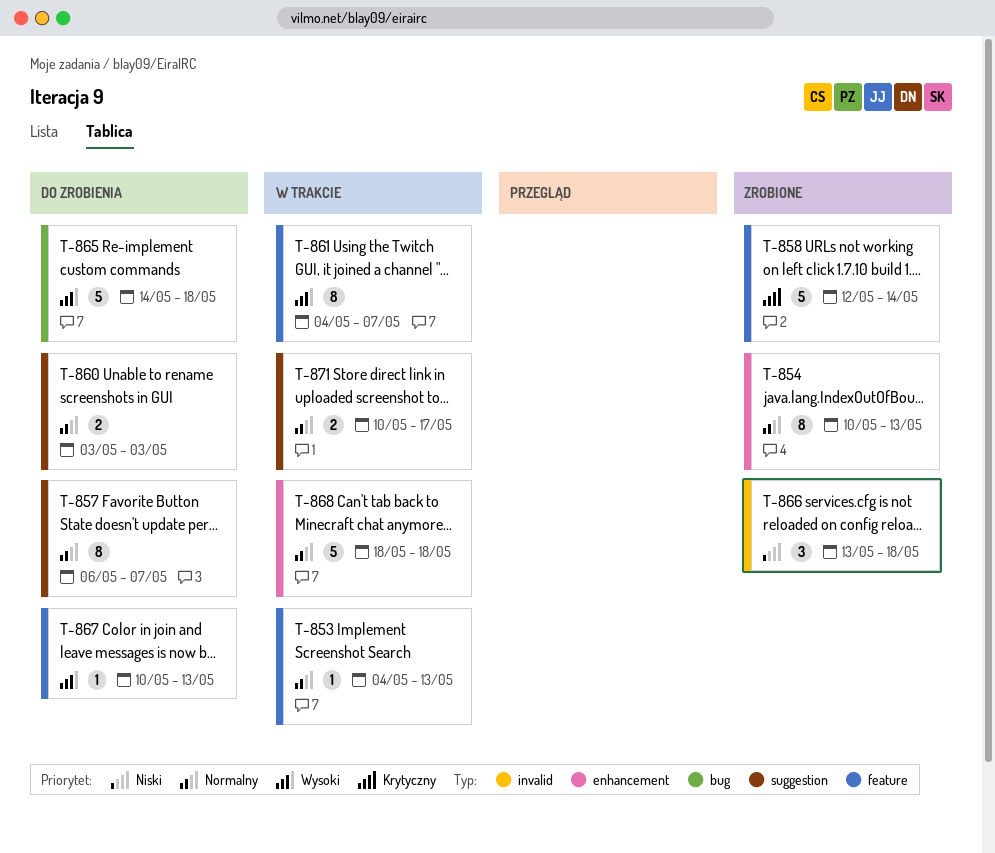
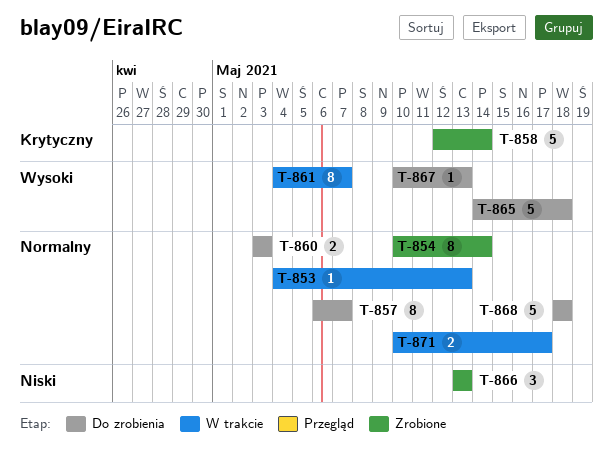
T-854, due: May 13 -> May 14
T-866, due: May 18 -> May 13
T-868, status: W trakcie -> Do zrobienia

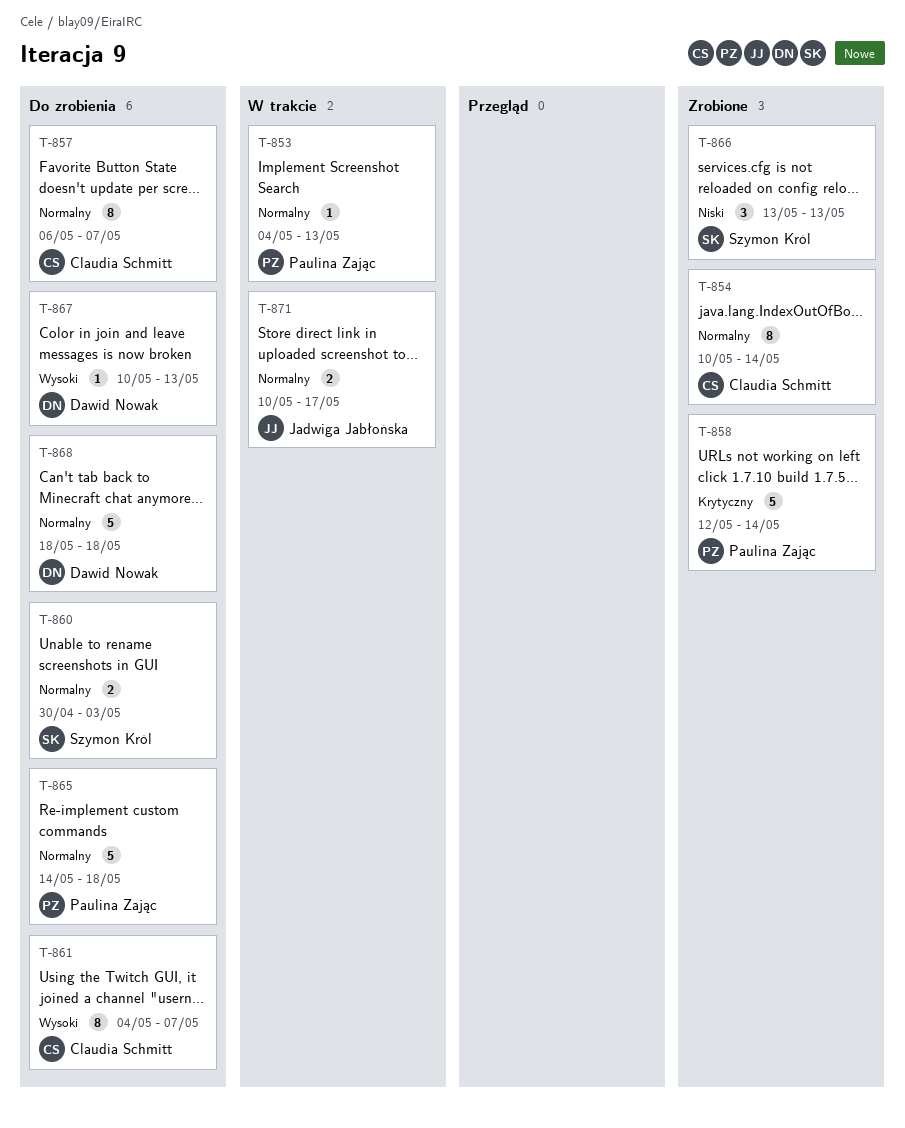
T-860, start: May 3 -> Apr 30
T-861, status: W trakcie -> Do zrobienia
T-865, priority: Wysoki -> Normalny

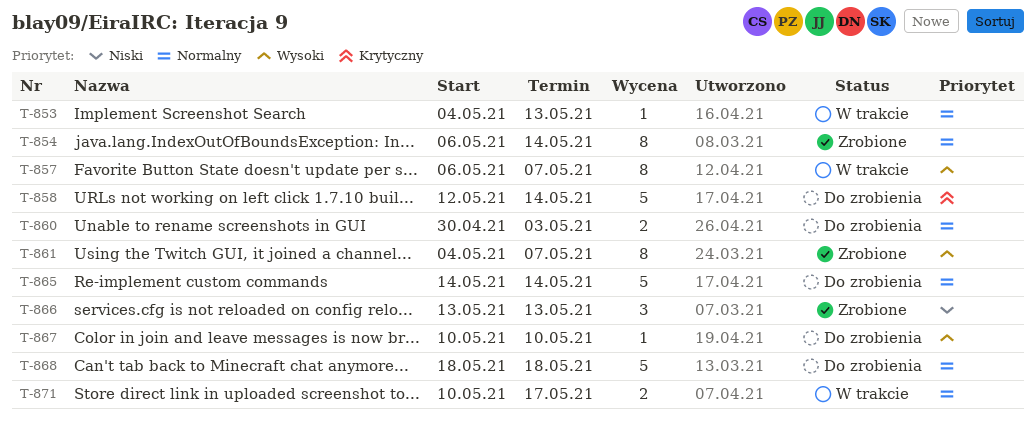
T-854, start: May 10 -> May 6
T-857, status: Do zrobienia -> W trakcie
T-857, priority: Normalny -> Wysoki
T-858, status: Zrobione -> Do zrobienia
T-861, status: Do zrobienia -> Zrobione
T-865, due: May 18 -> May 14
T-867, due: May 13 -> May 10

